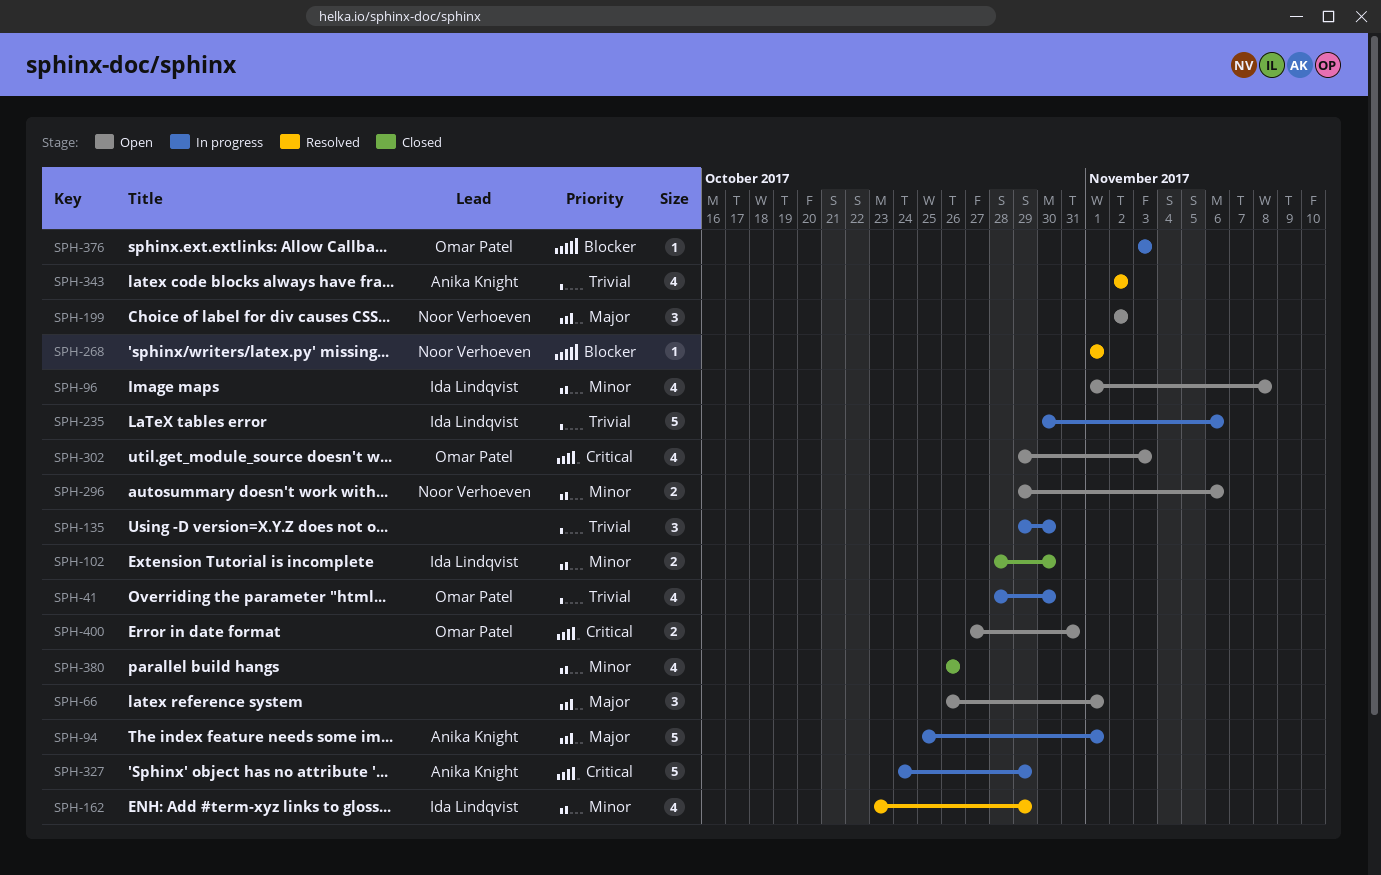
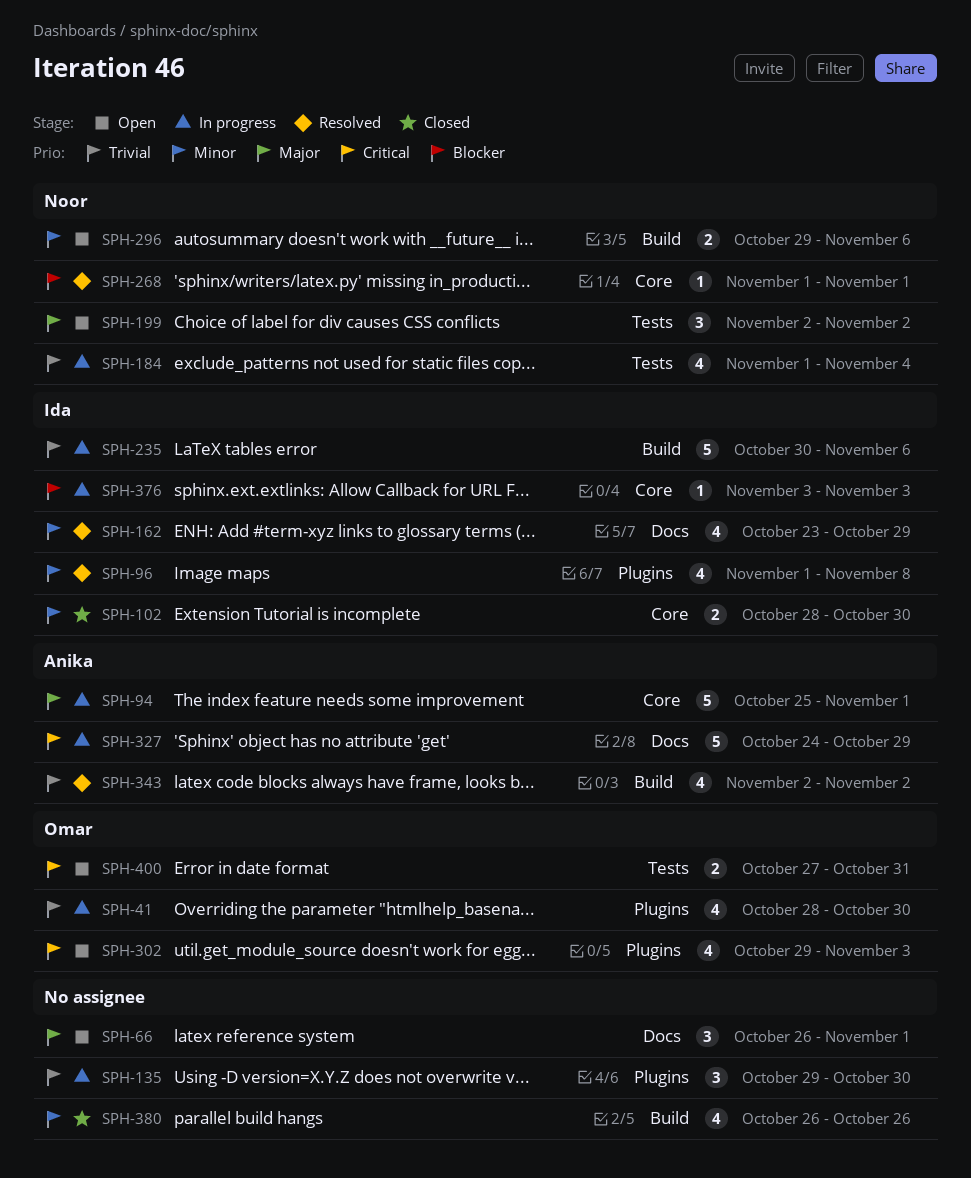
SPH-96, status: Open -> Resolved
SPH-184: none -> present
SPH-376, owner: Omar Patel -> Ida Lindqvist

